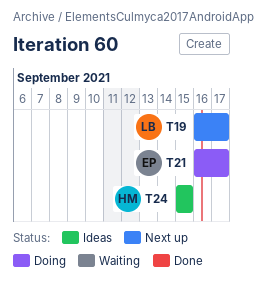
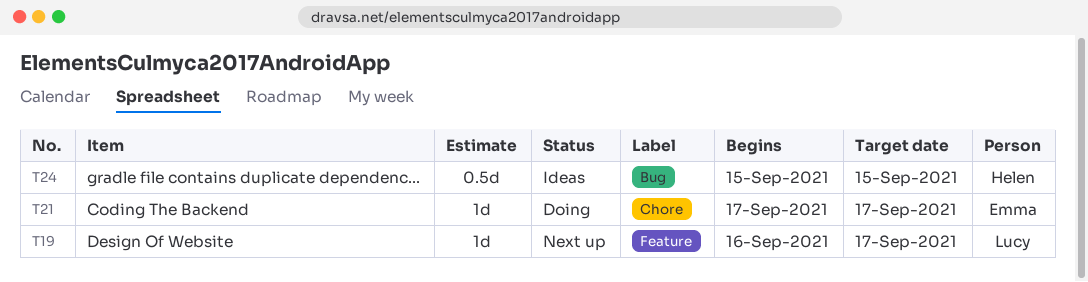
T21, start: Sep 16 -> Sep 17

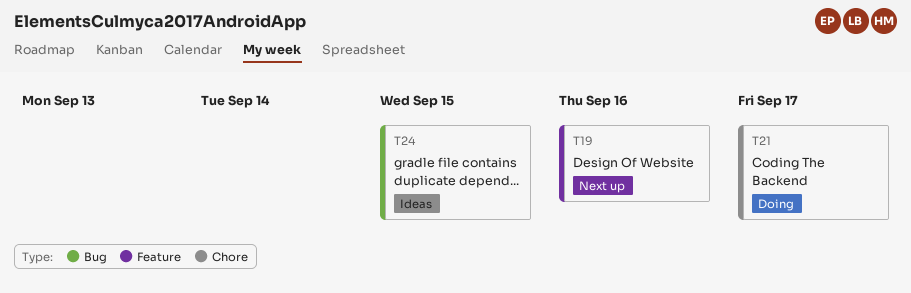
T19, due: Sep 17 -> Sep 16

